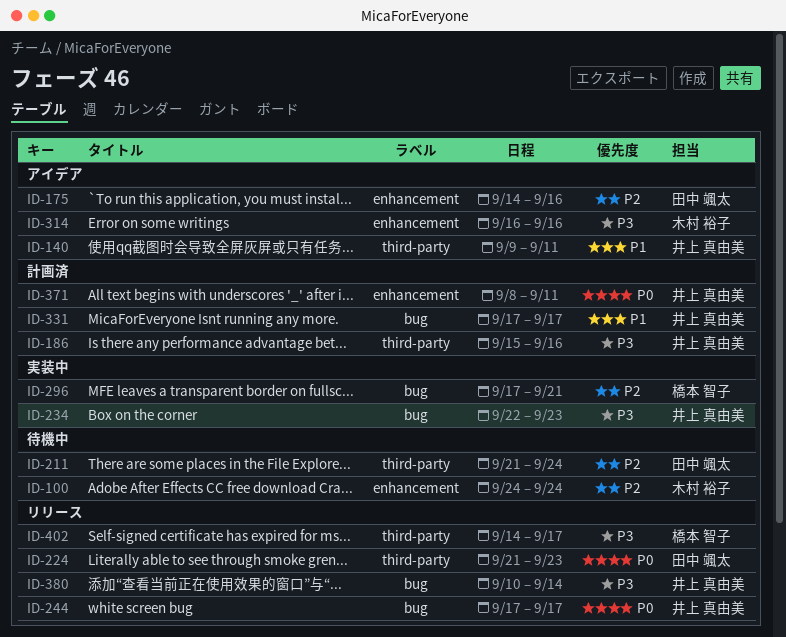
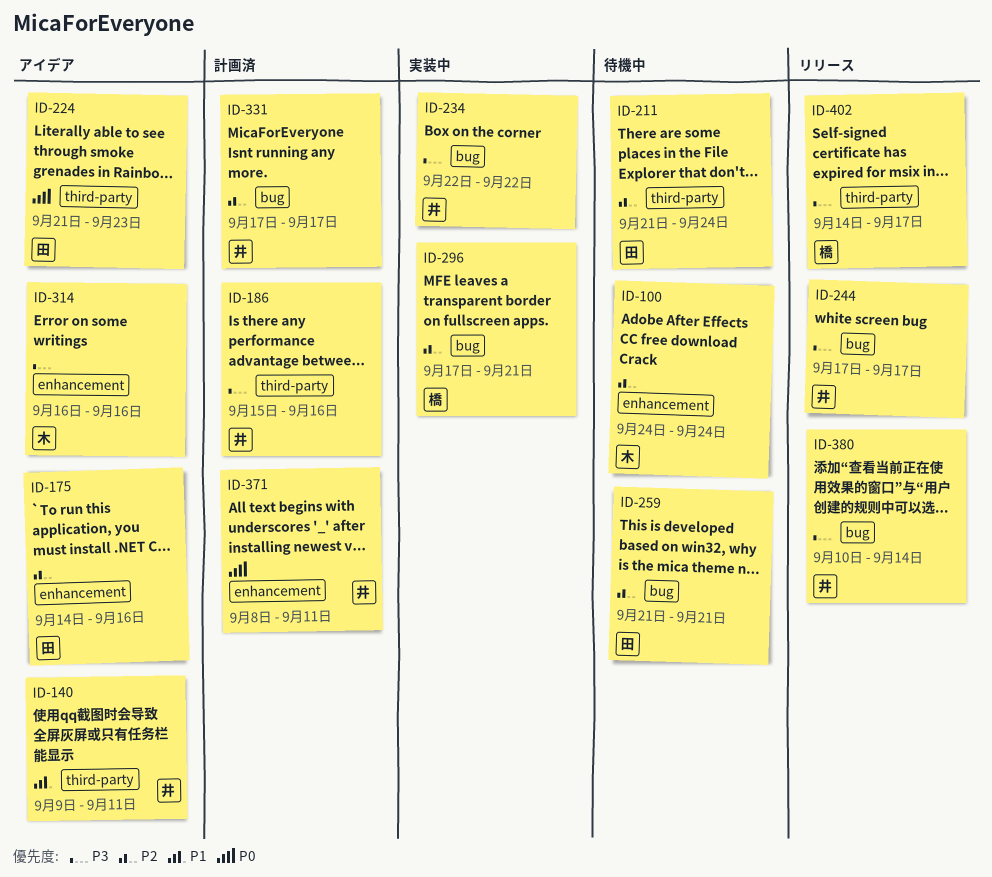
ID-224, status: リリース -> アイデア
ID-234, due: Sep 23 -> Sep 22
ID-244, priority: P0 -> P3
ID-259: none -> present
ID-331, priority: P1 -> P2

